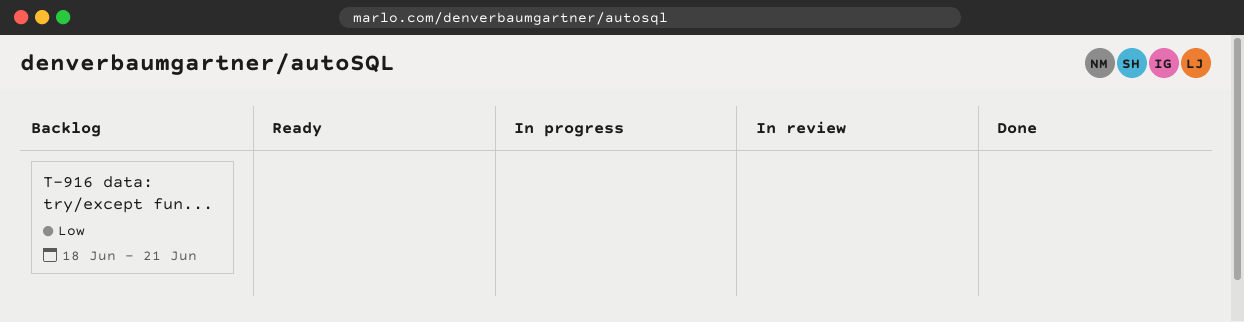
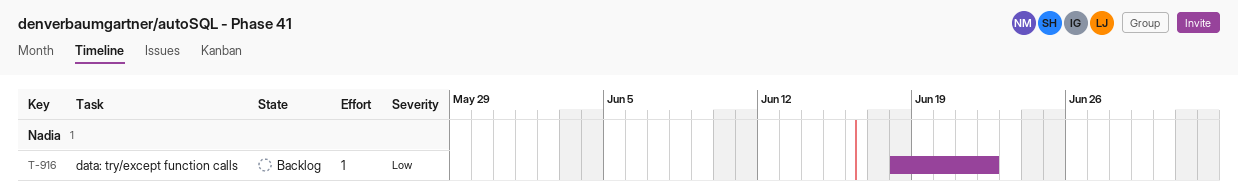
T-916, due: Jun 21 -> Jun 22

